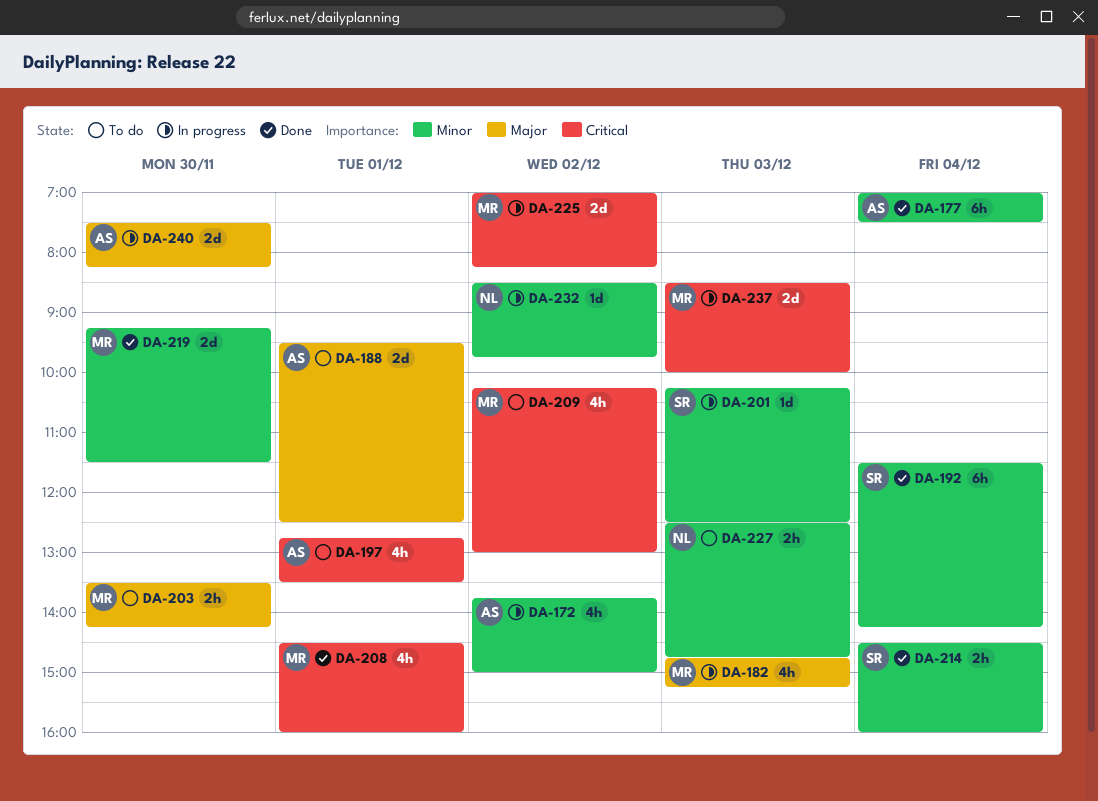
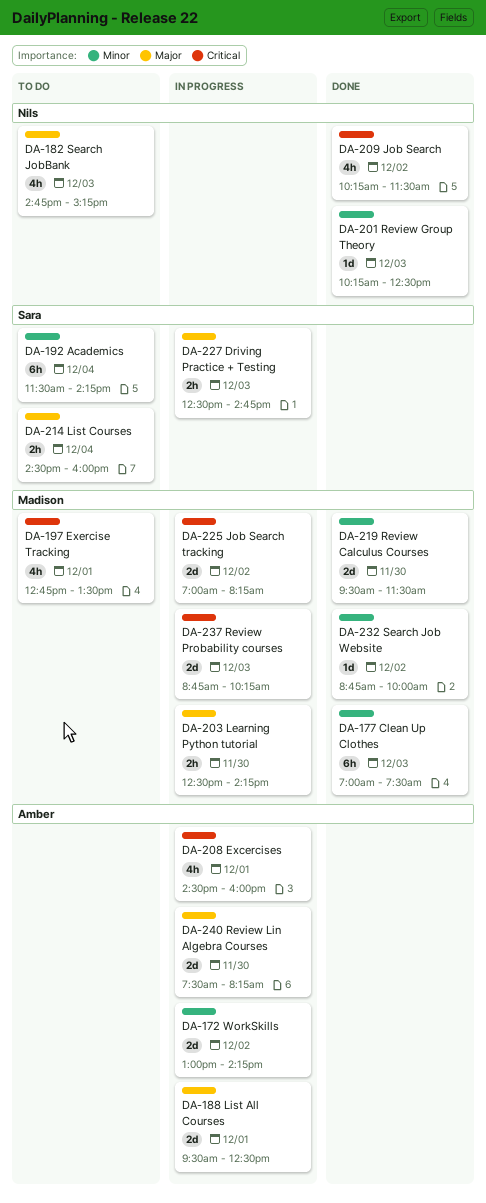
DA-172, estimate: 4h -> 2d
DA-172, begins: 13:45 -> 13:00
DA-172, ends: 15:00 -> 14:15
DA-177, owner: Amber -> Madison
DA-177, day: Dec 4 -> Dec 3
DA-182, status: In progress -> To do
DA-182, owner: Madison -> Nils
DA-188, status: To do -> In progress
DA-192, status: Done -> To do
DA-197, owner: Amber -> Madison
DA-201, status: In progress -> Done
DA-201, owner: Sara -> Nils
DA-203, status: To do -> In progress
DA-203, begins: 13:30 -> 12:30
DA-208, status: Done -> In progress
DA-208, owner: Madison -> Amber
DA-209, status: To do -> Done
DA-209, owner: Madison -> Nils
DA-209, ends: 13:00 -> 11:30
DA-214, status: Done -> To do
DA-214, priority: Minor -> Major
DA-219, begins: 09:15 -> 09:30
DA-227, status: To do -> In progress
DA-227, owner: Nils -> Sara
DA-227, priority: Minor -> Major
DA-232, status: In progress -> Done
DA-232, owner: Nils -> Madison
DA-232, begins: 08:30 -> 08:45
DA-232, ends: 09:45 -> 10:00
DA-237, begins: 08:30 -> 08:45
DA-237, ends: 10:00 -> 10:15

